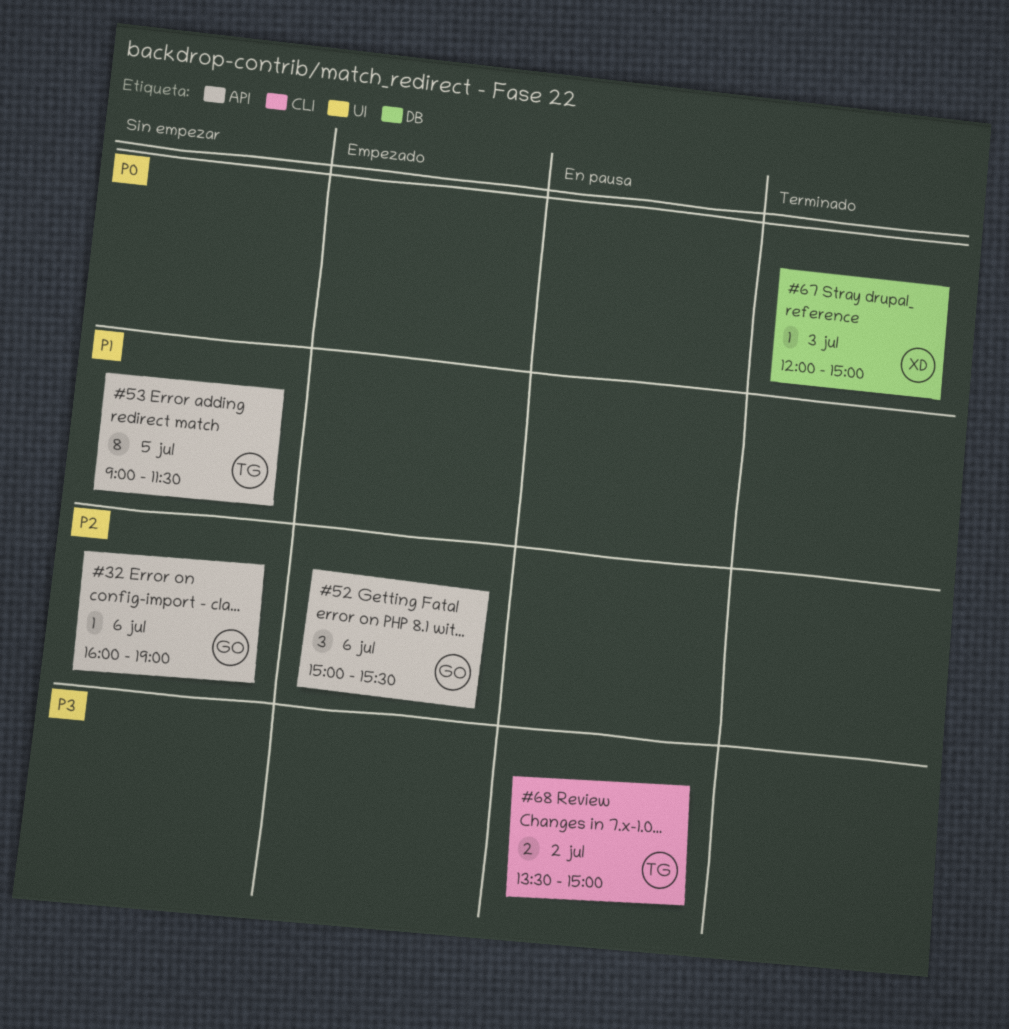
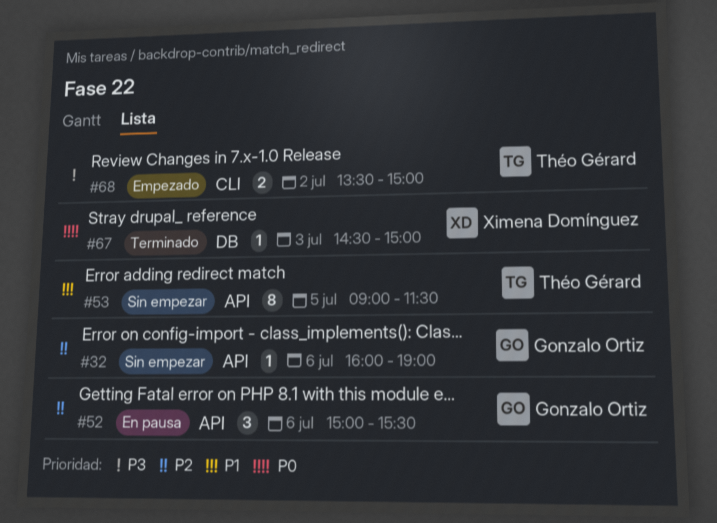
#52, status: Empezado -> En pausa
#67, begins: 12:00 -> 14:30
#68, status: En pausa -> Empezado

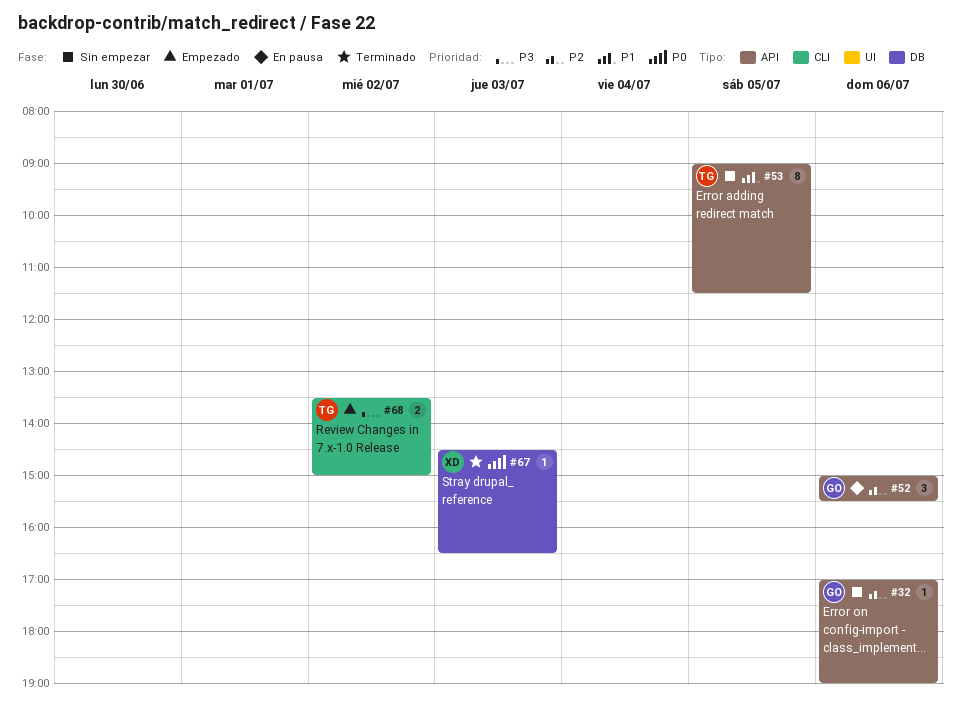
#32, begins: 16:00 -> 17:00
#67, ends: 15:00 -> 16:30

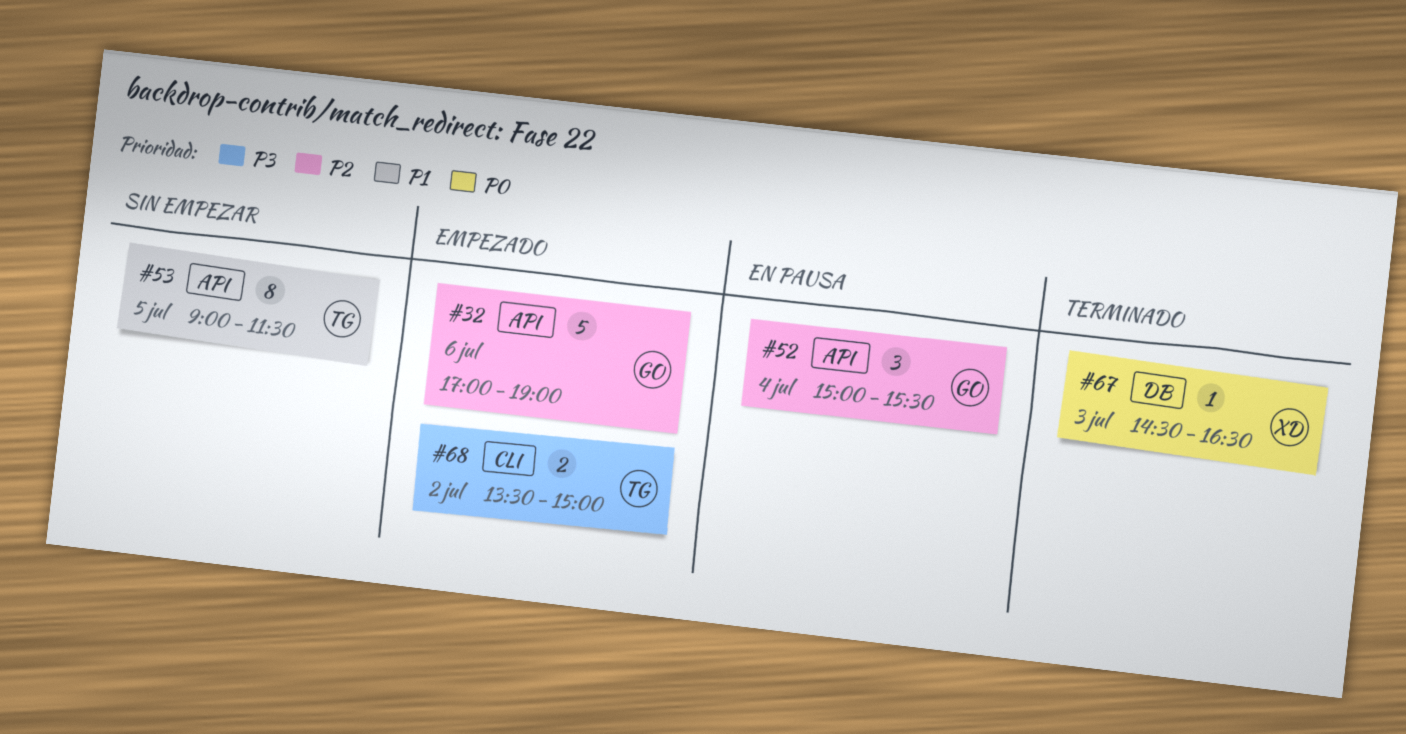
#32, status: Sin empezar -> Empezado
#32, estimate: 1 -> 5
#52, day: Jul 6 -> Jul 4

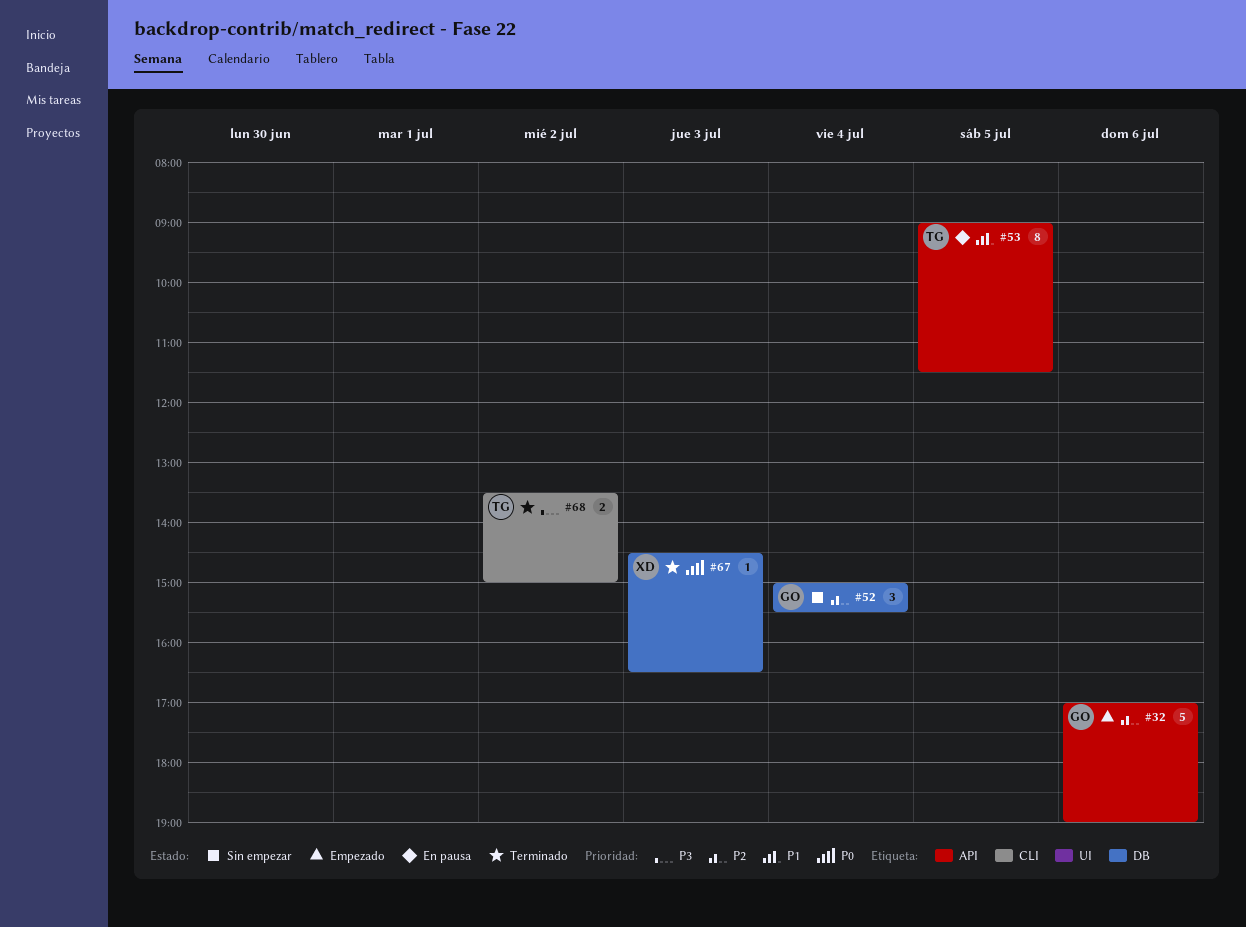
#52, status: En pausa -> Sin empezar
#52, label: API -> DB
#53, status: Sin empezar -> En pausa
#68, status: Empezado -> Terminado

